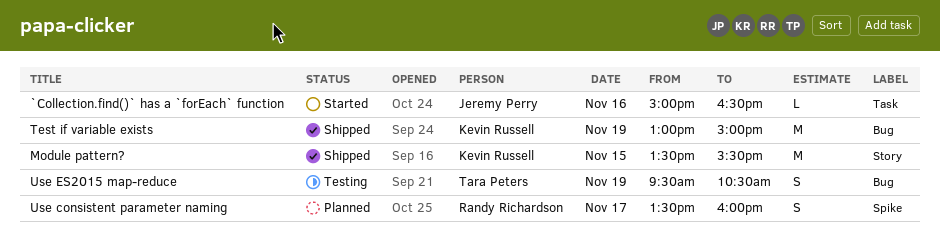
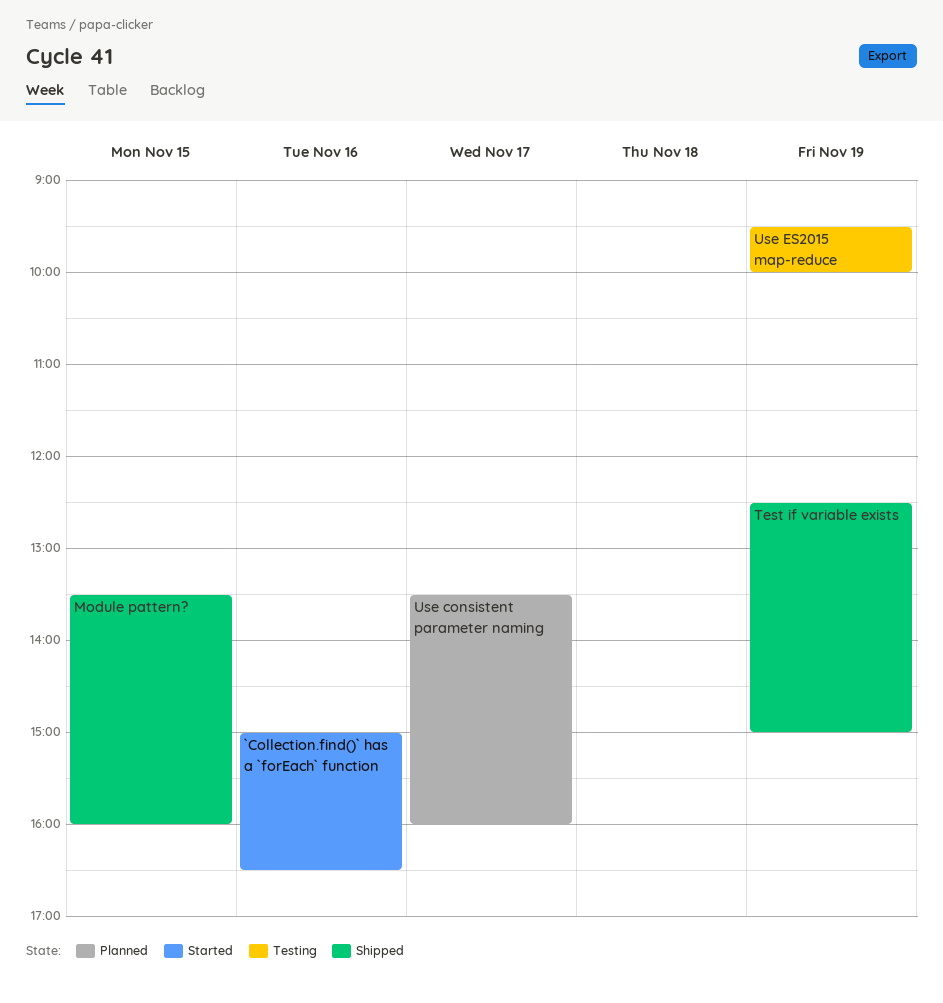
Module pattern?, ends: 15:30 -> 16:00
Test if variable exists, begins: 13:00 -> 12:30
Use ES2015 map-reduce, ends: 10:30 -> 10:00

